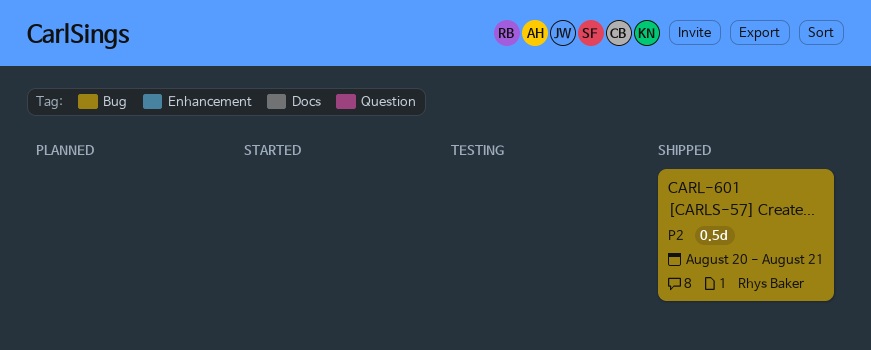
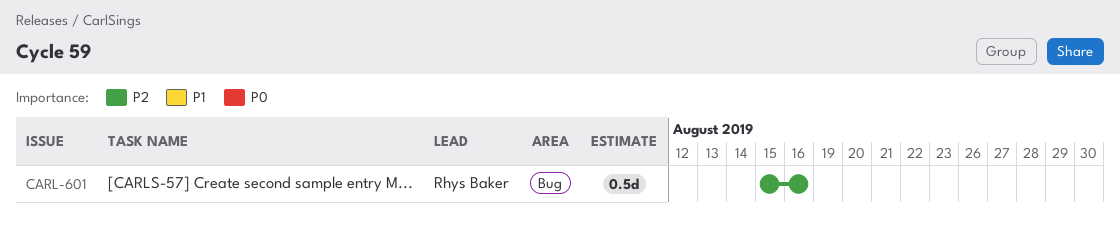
CARL-601, start: Aug 20 -> Aug 15
CARL-601, due: Aug 21 -> Aug 16

